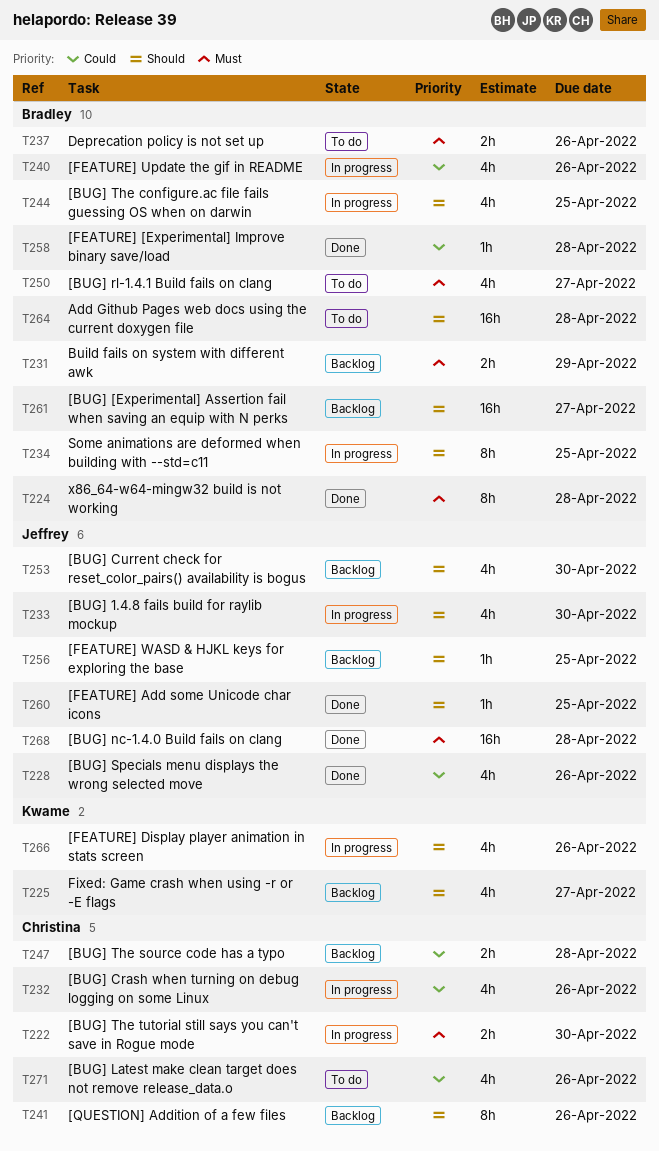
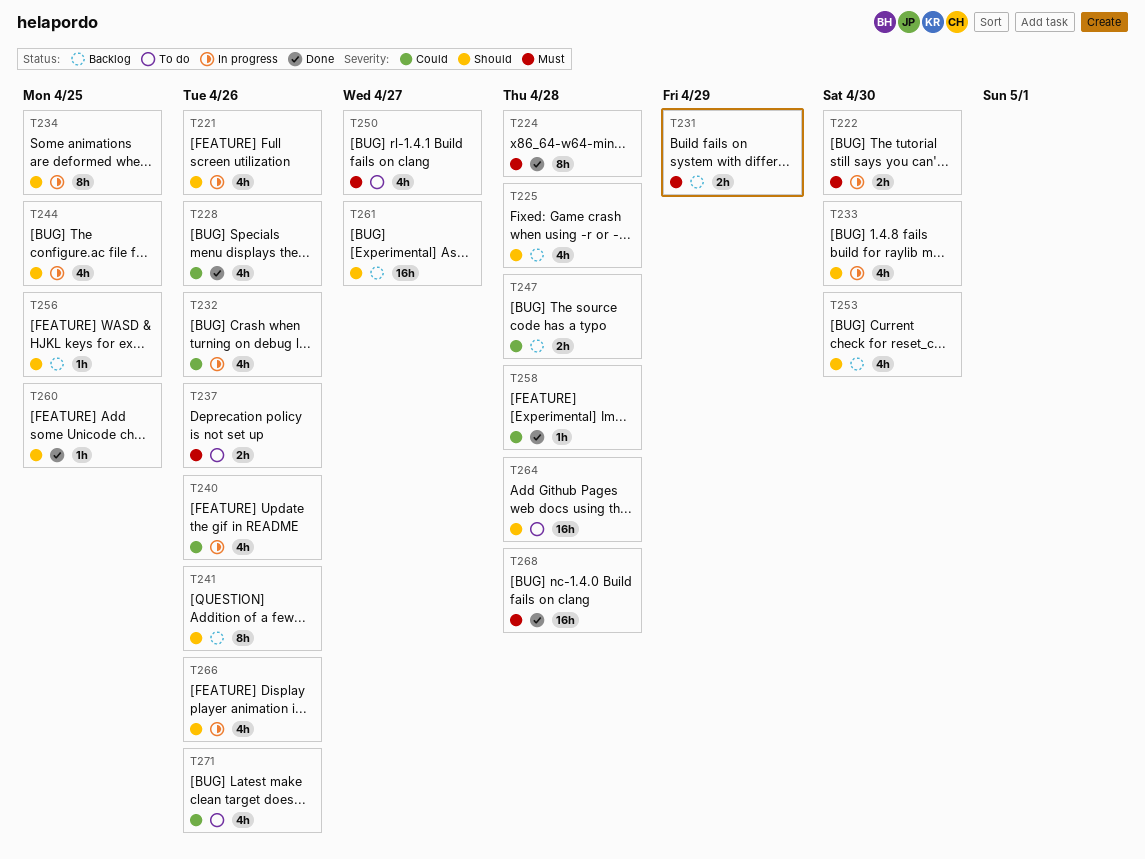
T221: none -> present
T225, due: Apr 27 -> Apr 28

